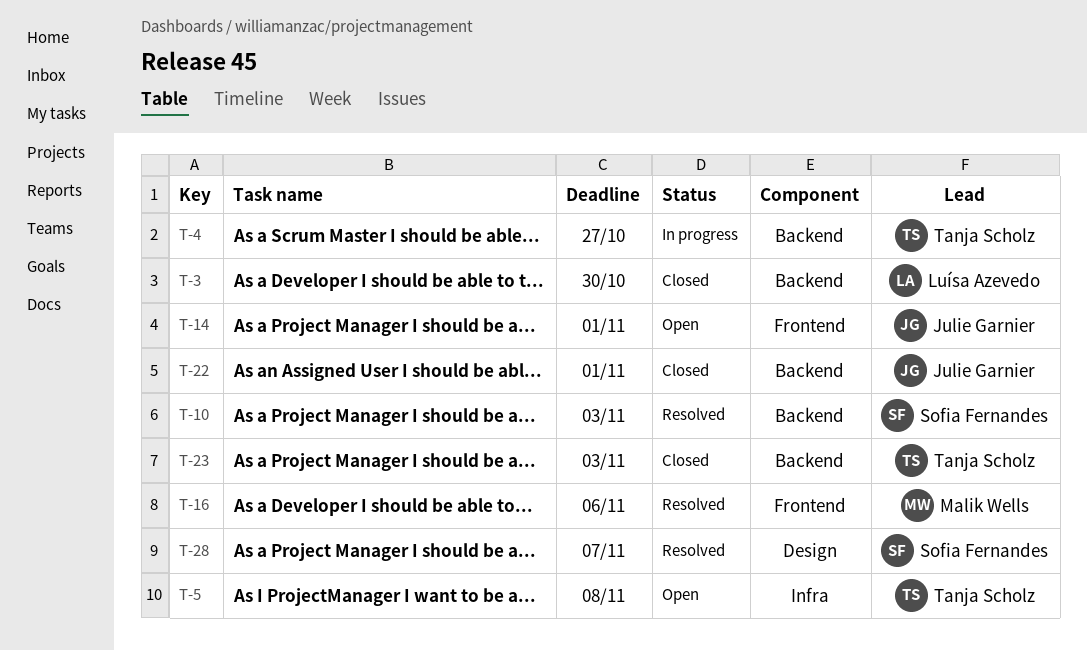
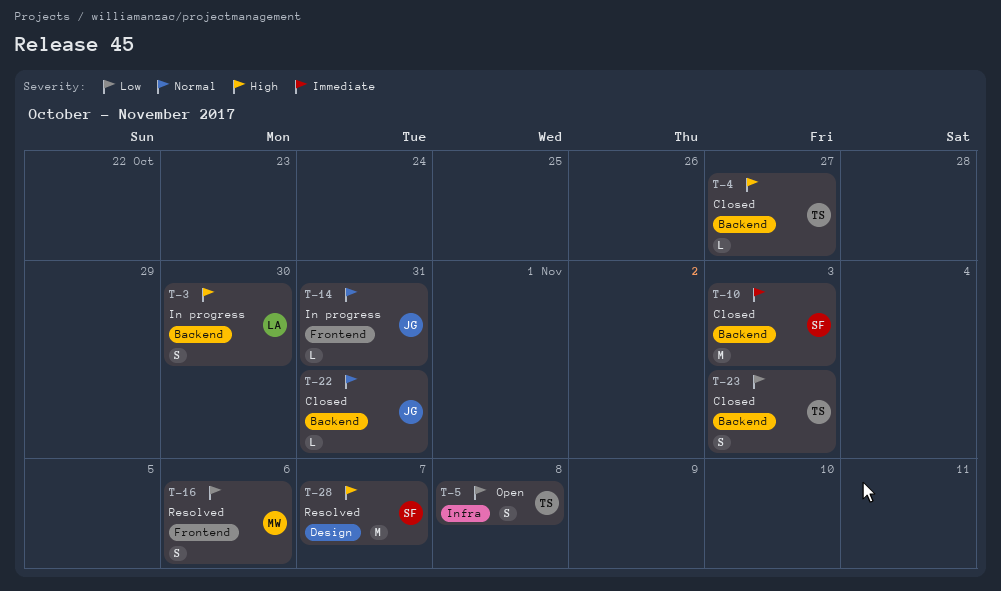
T-3, status: Closed -> In progress
T-4, status: In progress -> Closed
T-10, status: Resolved -> Closed
T-14, status: Open -> In progress
T-14, due: Nov 1 -> Oct 31
T-22, due: Nov 1 -> Oct 31

